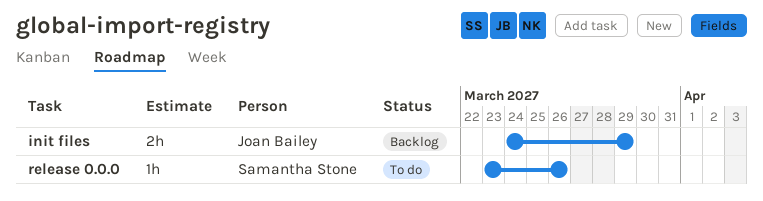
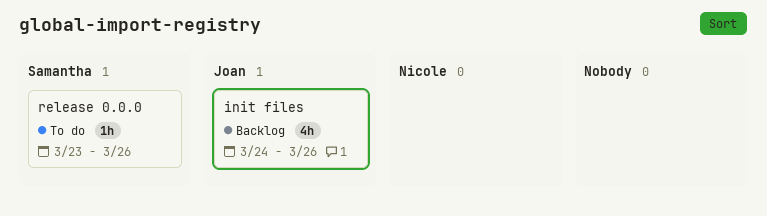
init files, estimate: 2h -> 4h
init files, due: Mar 29 -> Mar 26

